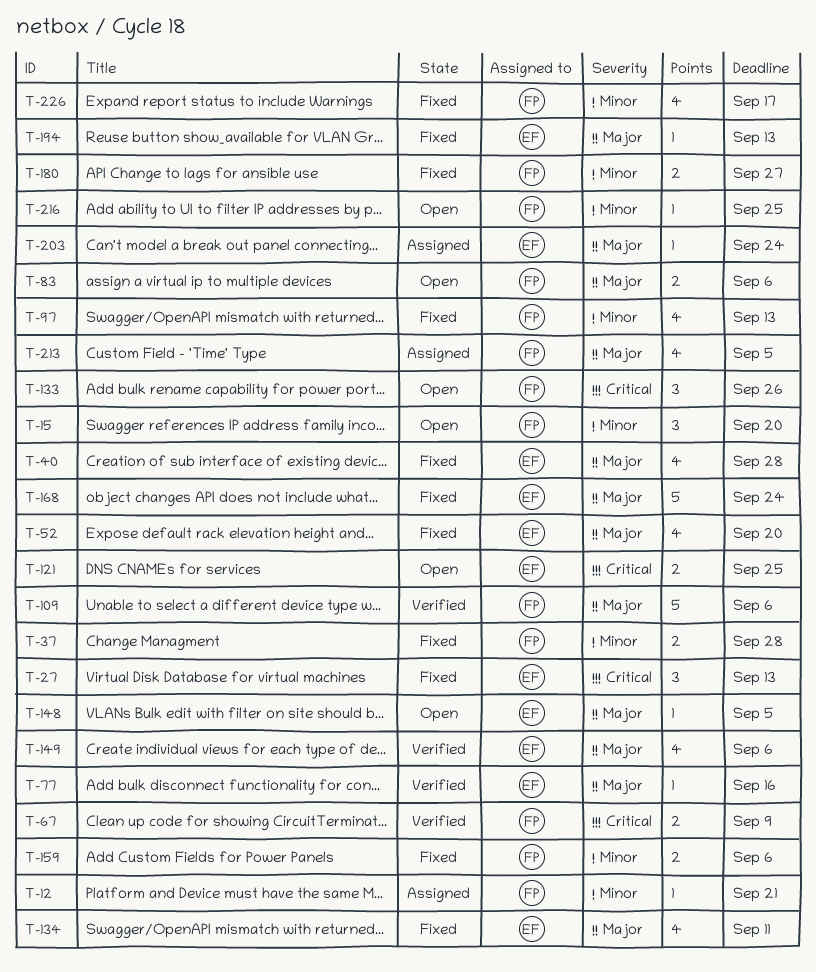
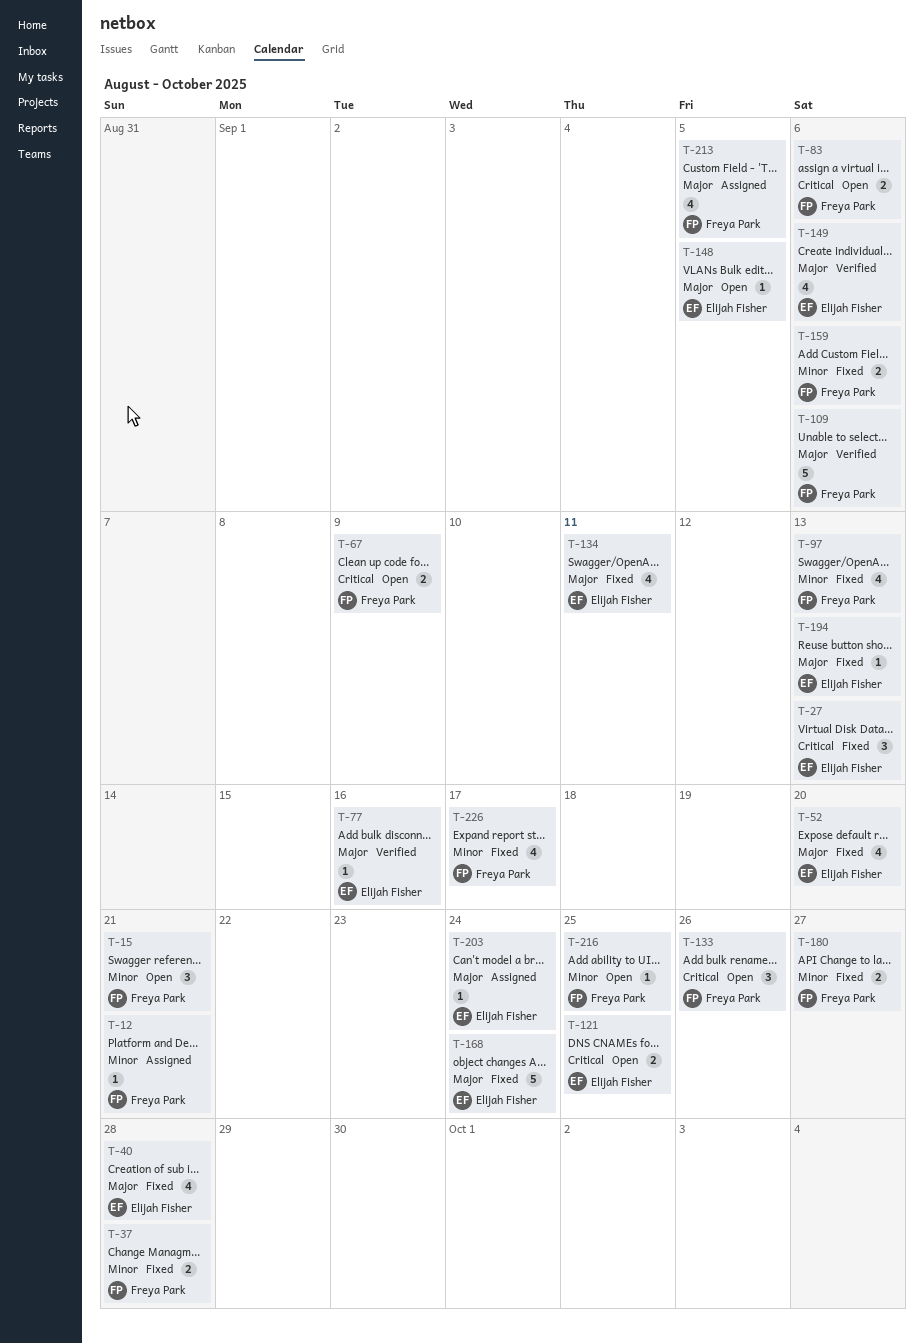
T-15, due: Sep 20 -> Sep 21
T-67, status: Verified -> Open
T-83, priority: Major -> Critical

